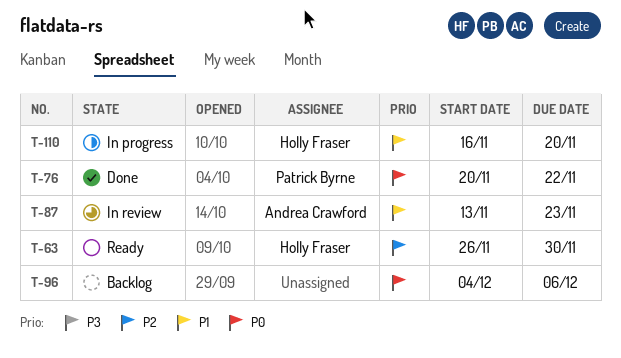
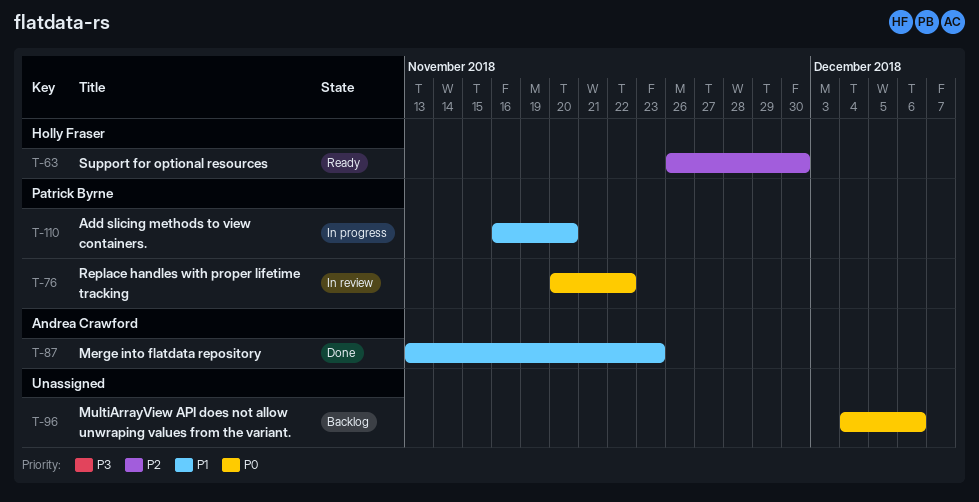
T-76, status: Done -> In review
T-87, status: In review -> Done
T-110, owner: Holly Fraser -> Patrick Byrne

